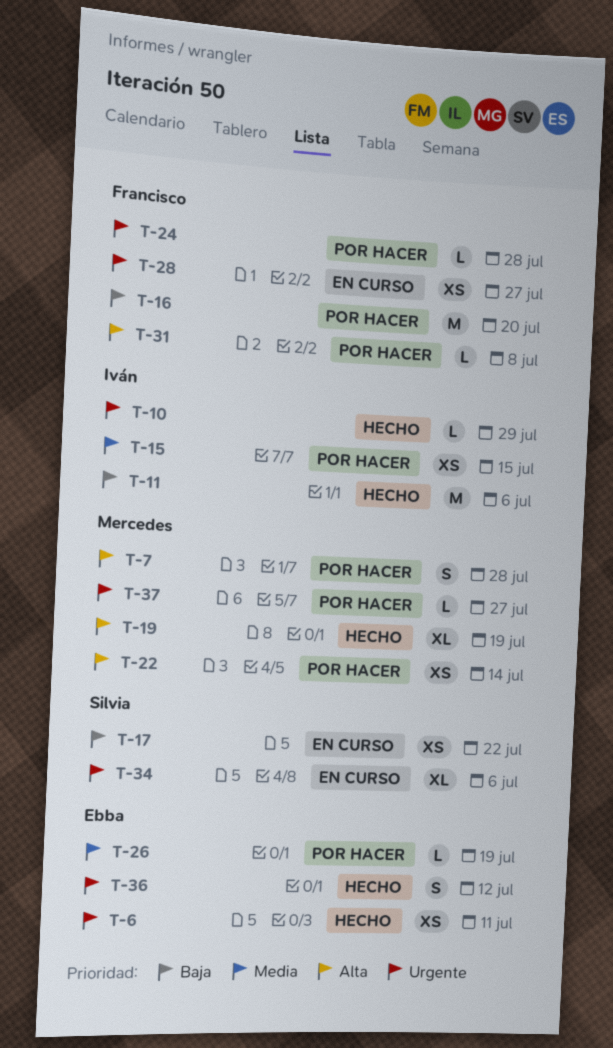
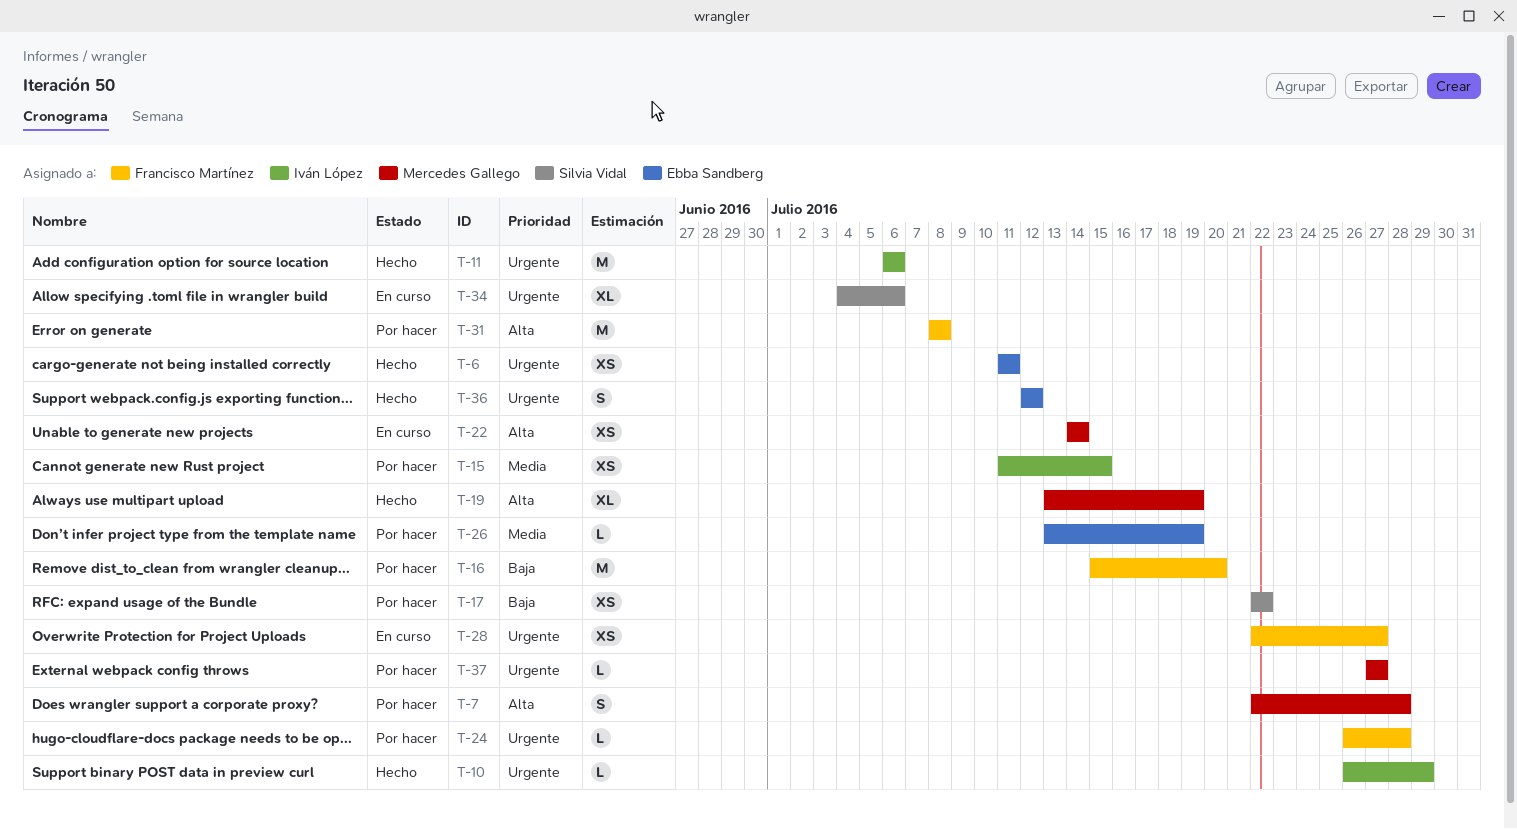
T-11, priority: Baja -> Urgente
T-17, status: En curso -> Por hacer
T-22, status: Por hacer -> En curso
T-31, estimate: L -> M

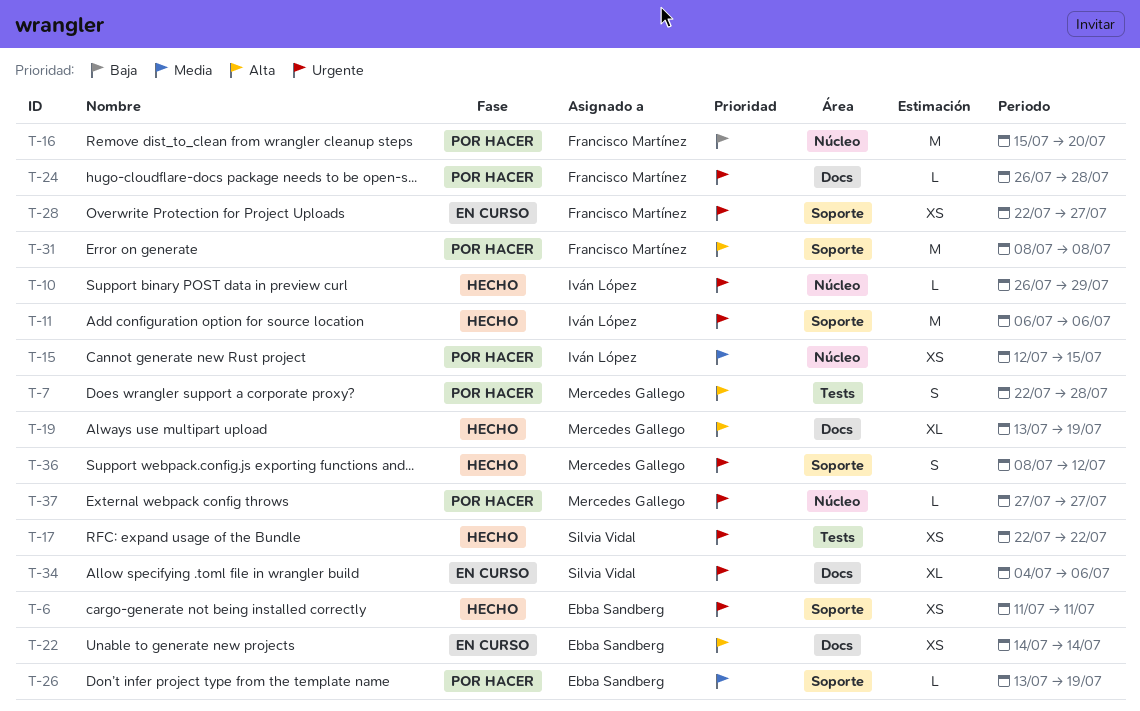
T-15, start: Jul 11 -> Jul 12
T-17, status: Por hacer -> Hecho
T-17, priority: Baja -> Urgente
T-22, owner: Mercedes Gallego -> Ebba Sandberg
T-36, owner: Ebba Sandberg -> Mercedes Gallego
T-36, start: Jul 12 -> Jul 8

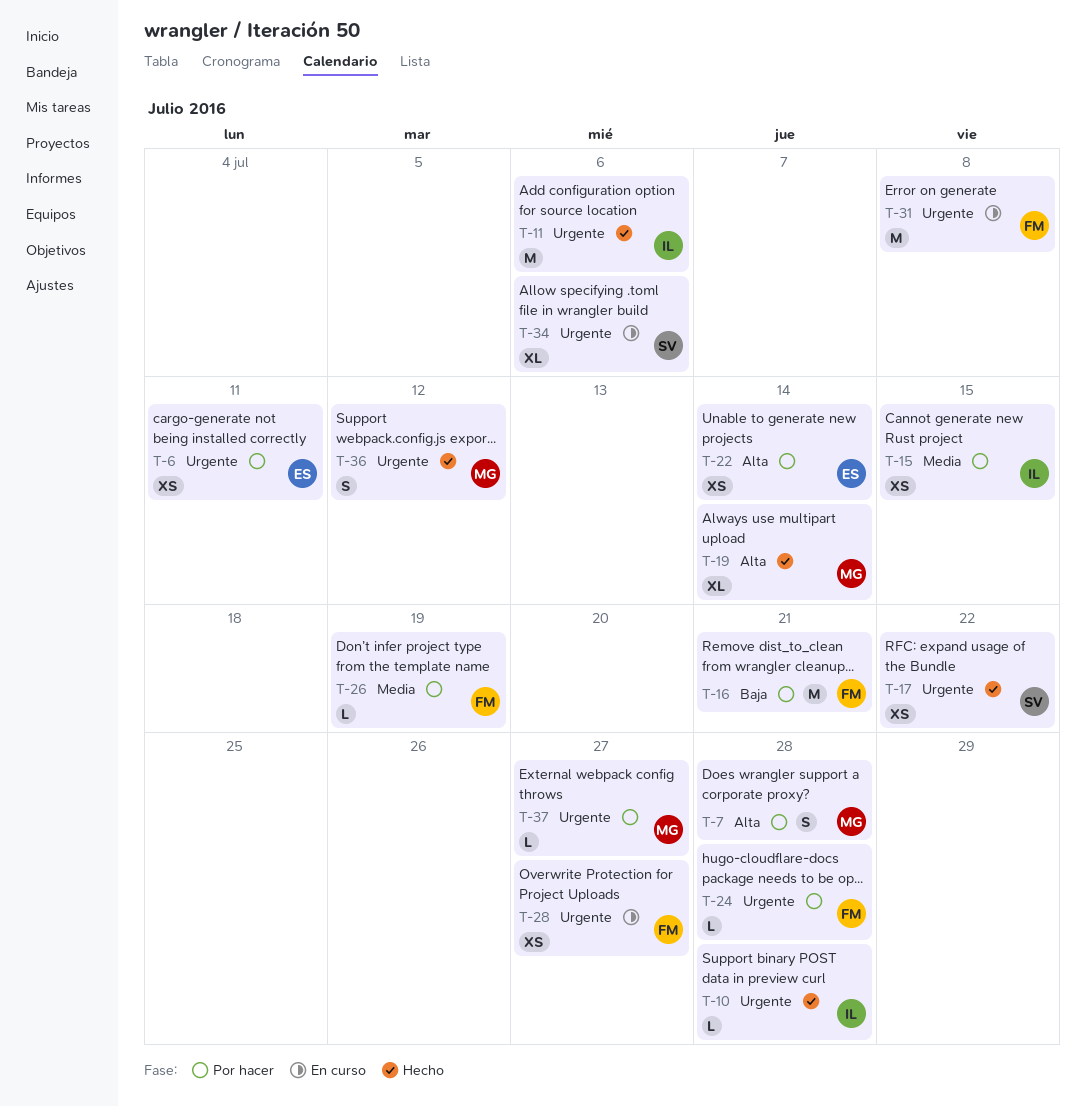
T-6, status: Hecho -> Por hacer
T-10, due: Jul 29 -> Jul 28
T-16, due: Jul 20 -> Jul 21
T-19, due: Jul 19 -> Jul 14
T-22, status: En curso -> Por hacer
T-26, owner: Ebba Sandberg -> Francisco Martínez
T-31, status: Por hacer -> En curso
T-31, priority: Alta -> Urgente

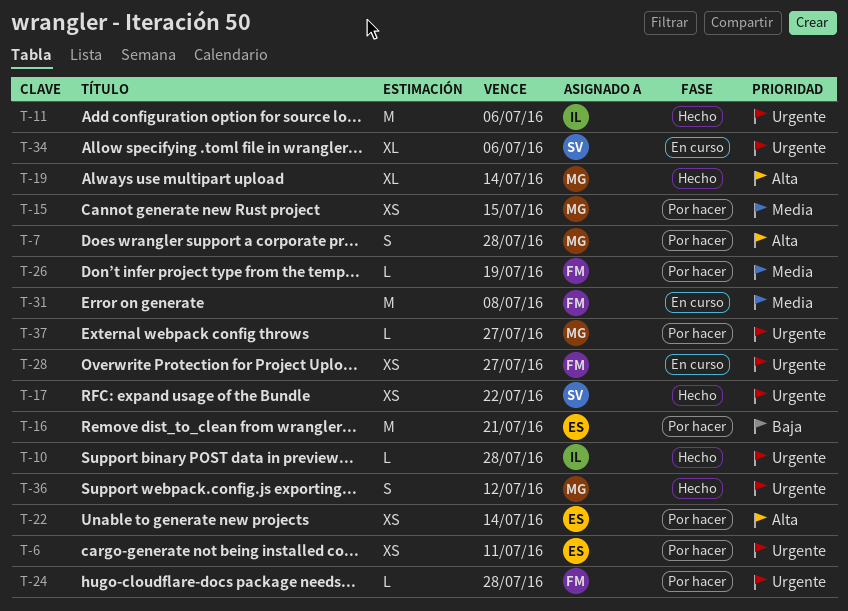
T-15, owner: IL -> MG
T-16, owner: FM -> ES
T-31, priority: Urgente -> Media

